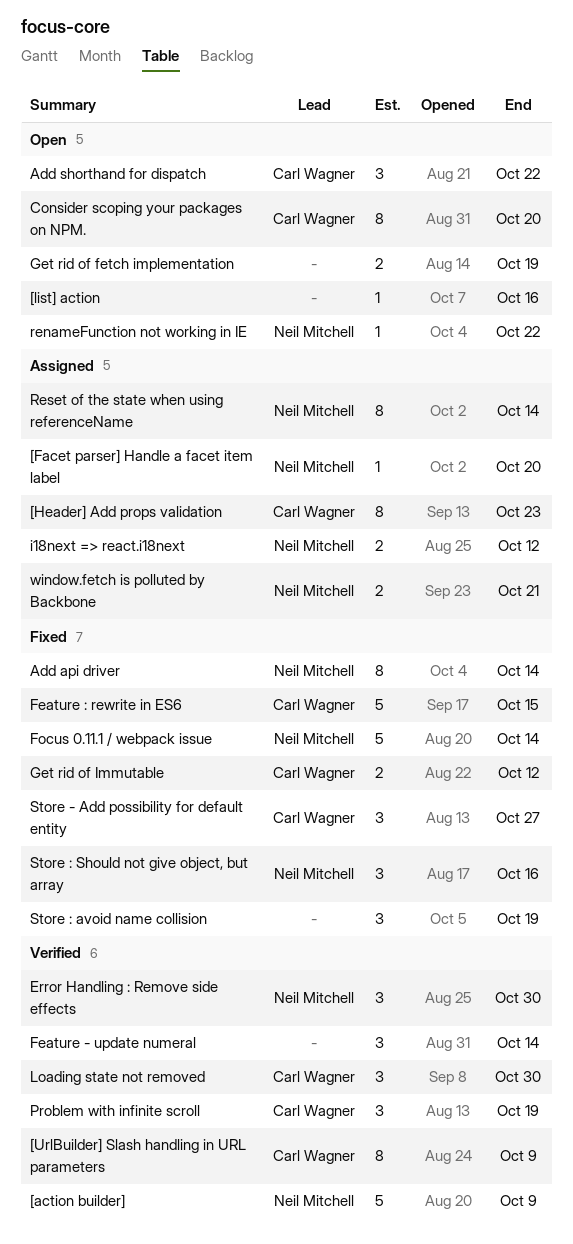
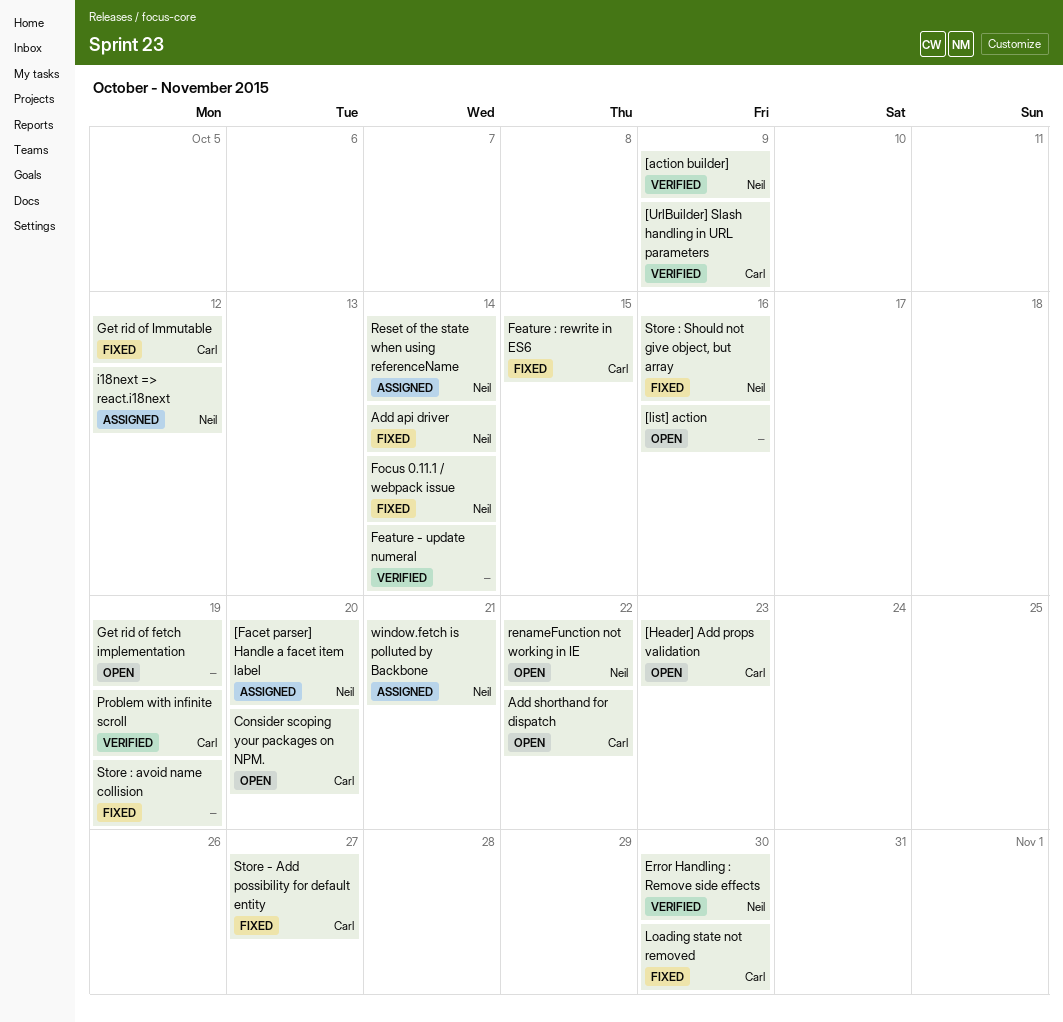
[Header] Add props validation, status: Assigned -> Open
Loading state not removed, status: Verified -> Fixed

